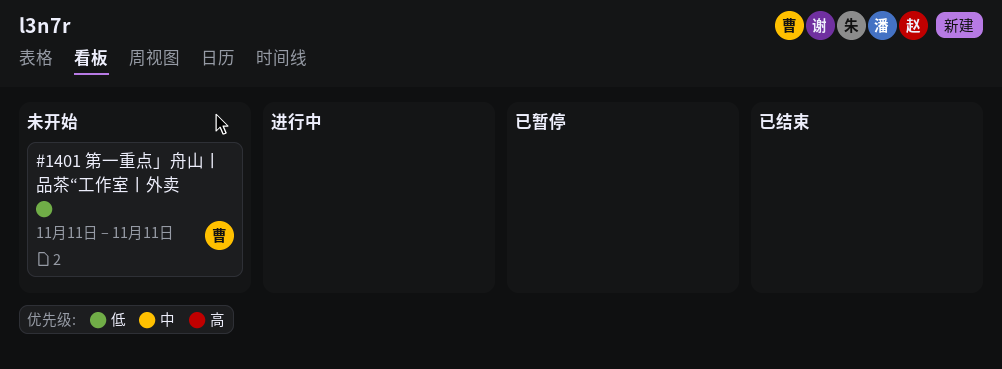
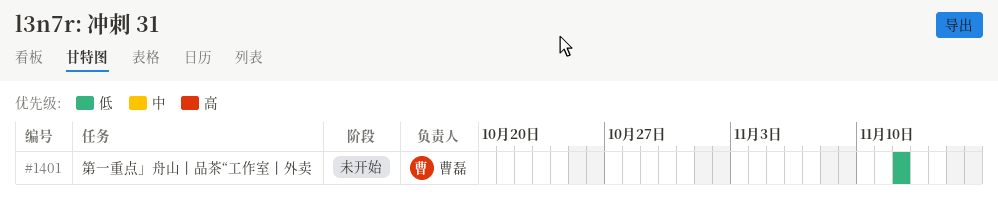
#1401, start: Nov 11 -> Nov 12
#1401, due: Nov 11 -> Nov 12

